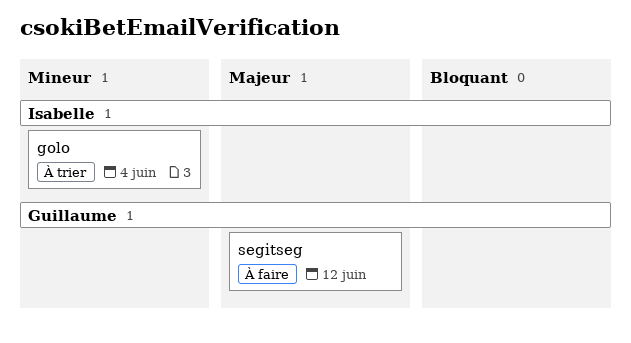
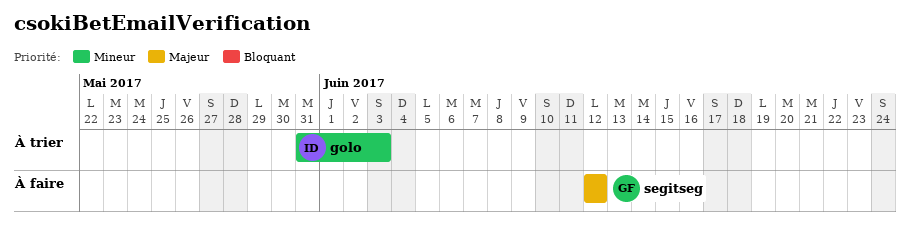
golo, due: Jun 4 -> Jun 3

